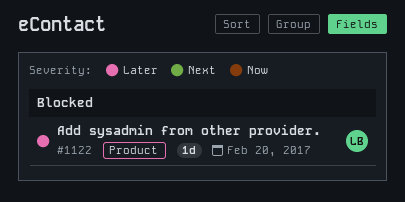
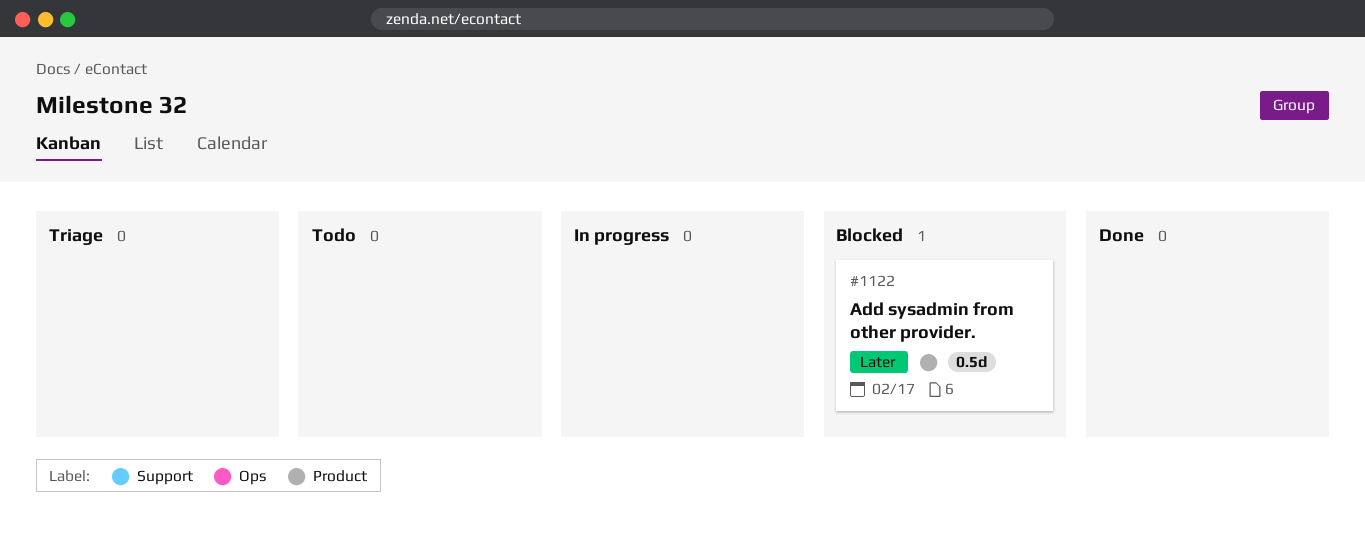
#1122, estimate: 1d -> 0.5d
#1122, due: Feb 20 -> Feb 17

